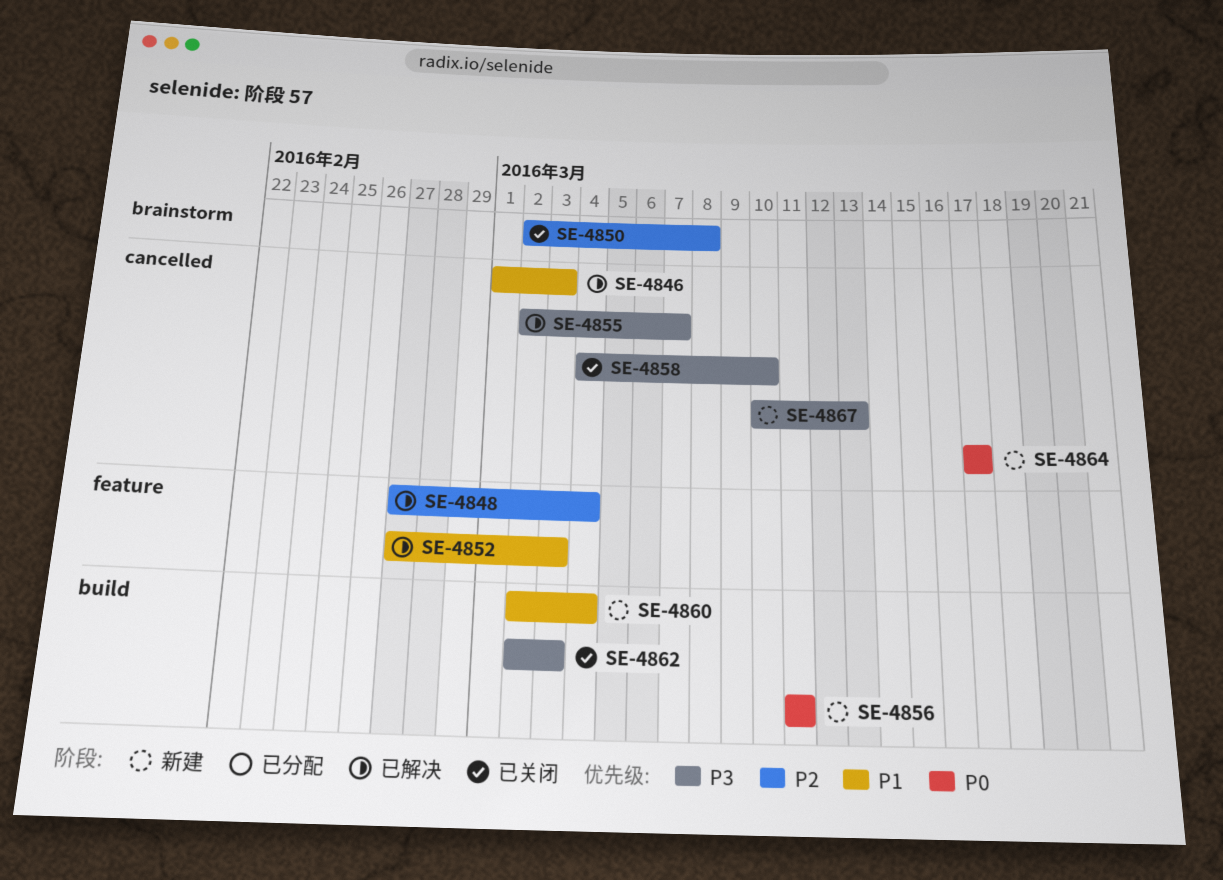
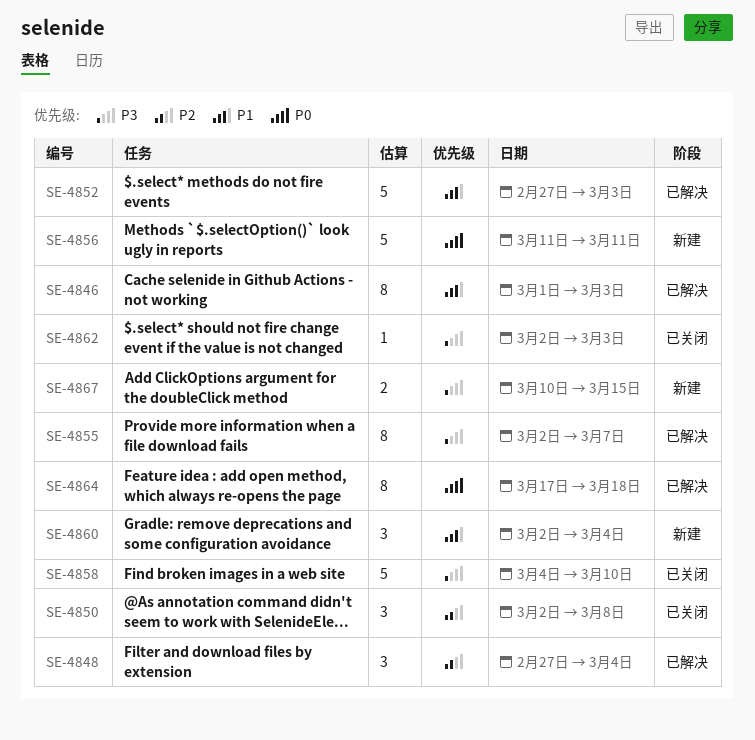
SE-4864, status: 新建 -> 已解决
SE-4864, due: Mar 17 -> Mar 18
SE-4867, due: Mar 13 -> Mar 15

